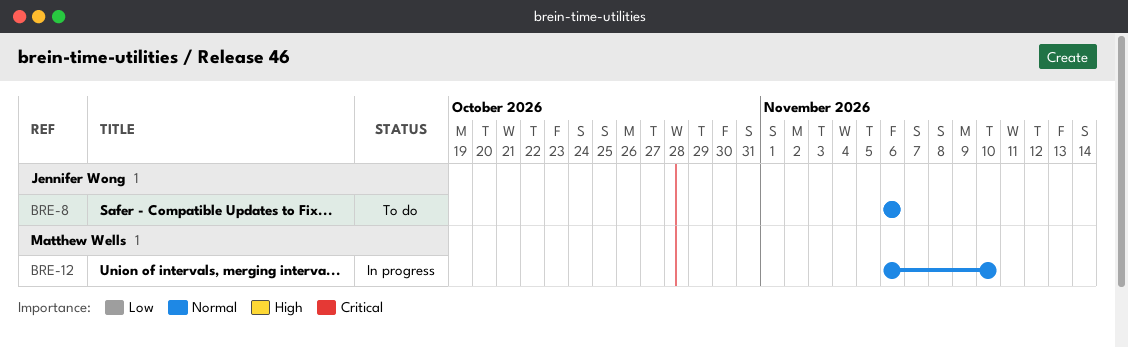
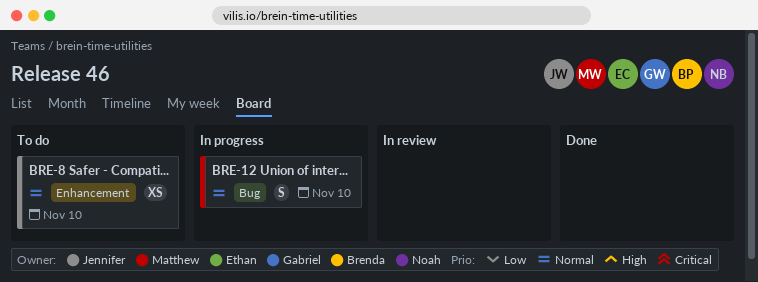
BRE-8, due: Nov 6 -> Nov 10

